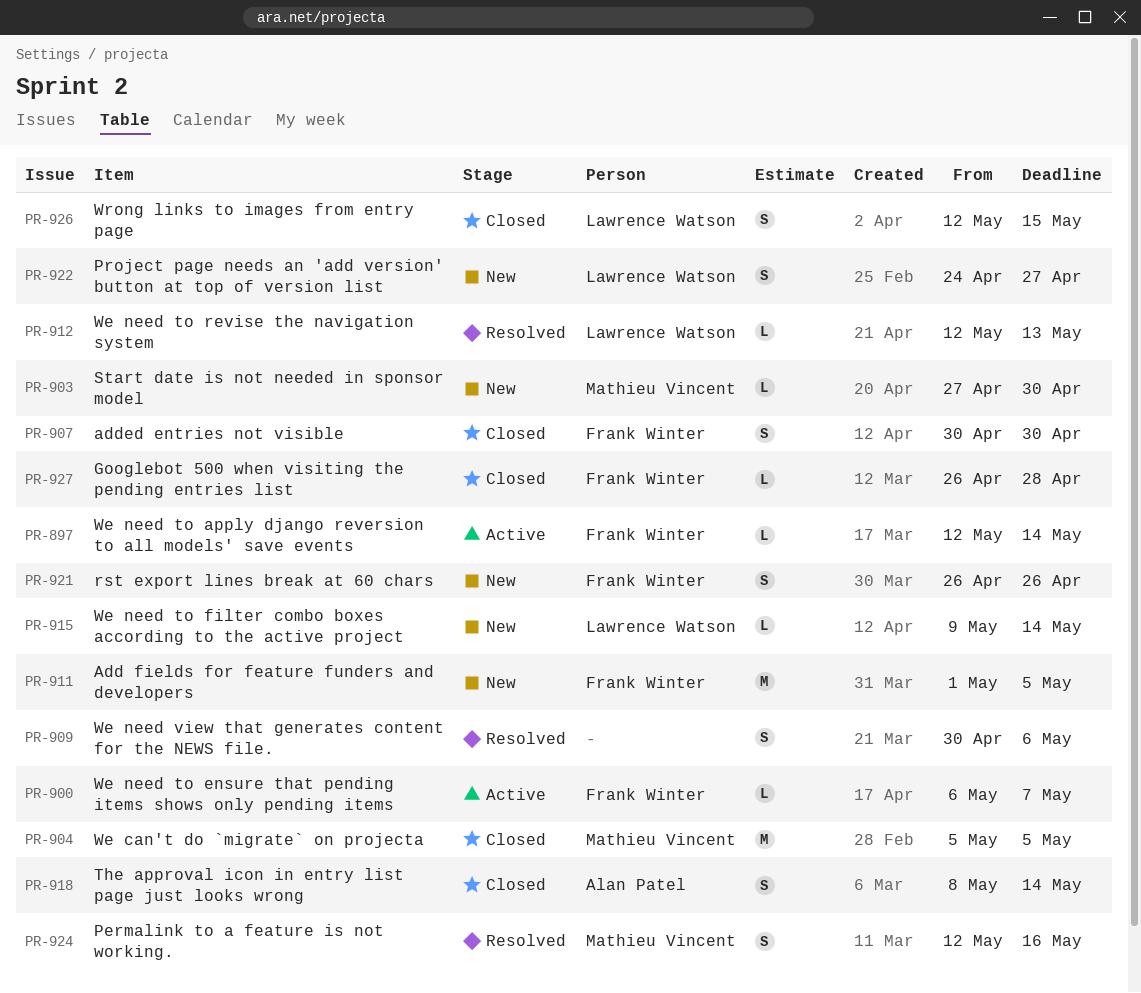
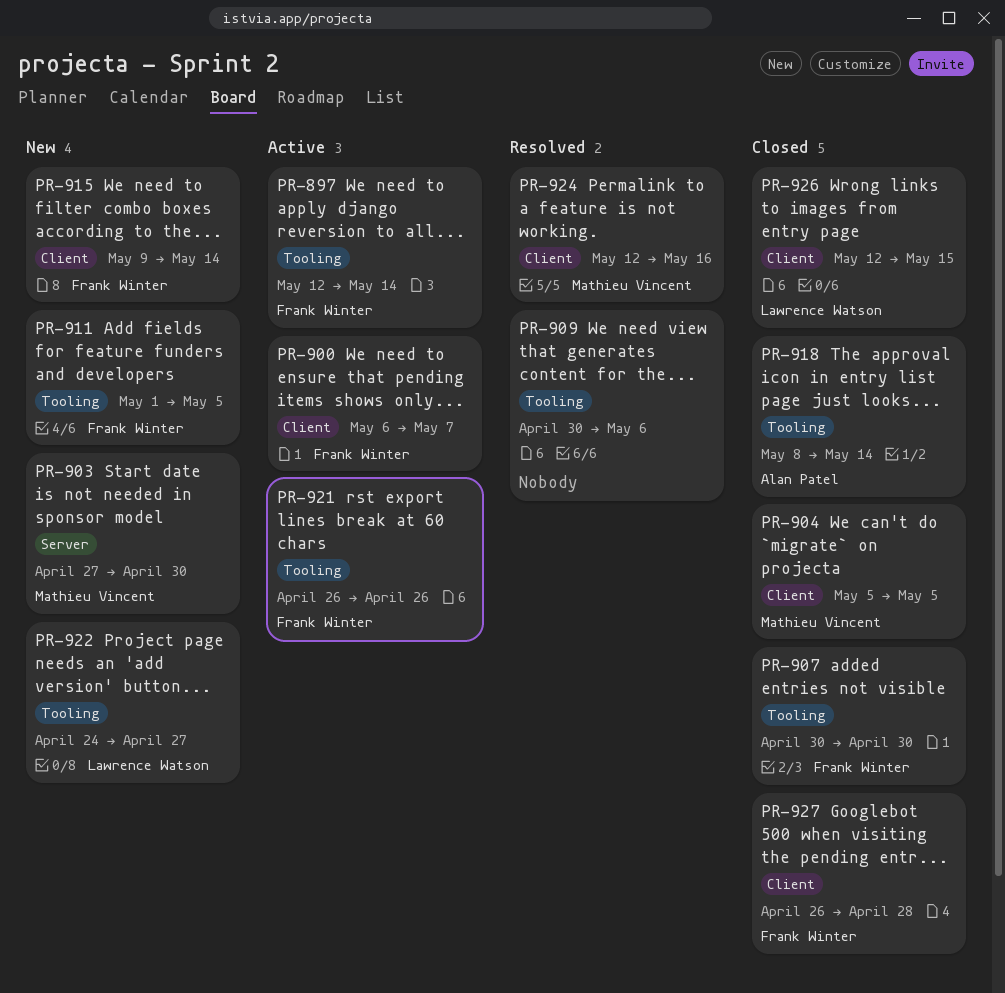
PR-912: present -> none
PR-915, owner: Lawrence Watson -> Frank Winter
PR-921, status: New -> Active

